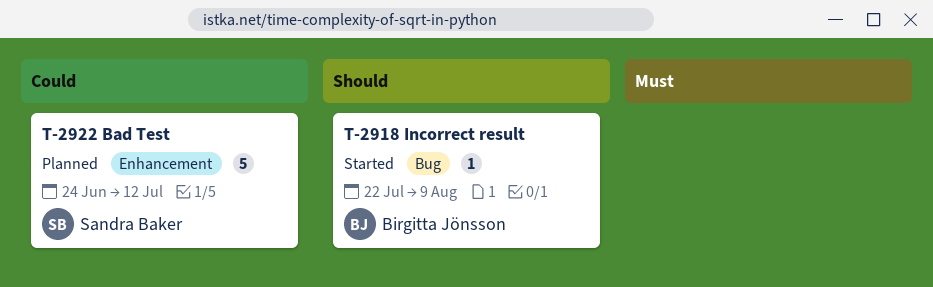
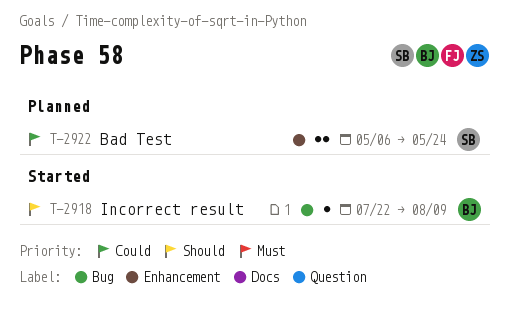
T-2922, estimate: 5 -> 2
T-2922, start: Jun 24 -> May 6
T-2922, due: Jul 12 -> May 24

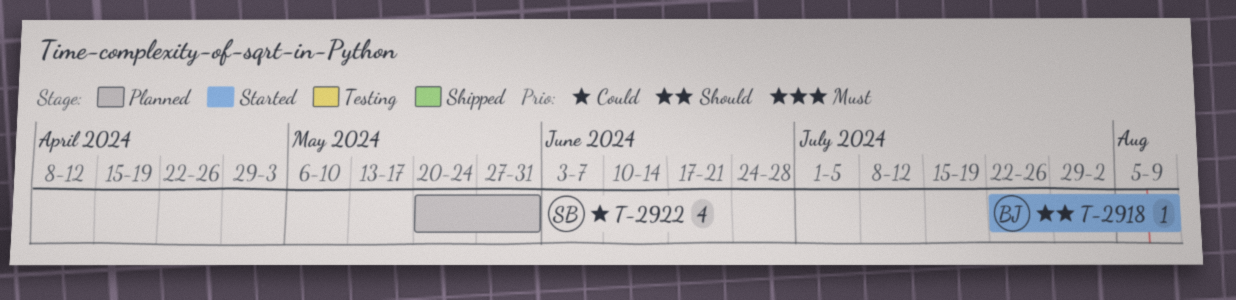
T-2922, estimate: 2 -> 4
T-2922, start: May 6 -> May 20
T-2922, due: May 24 -> May 31

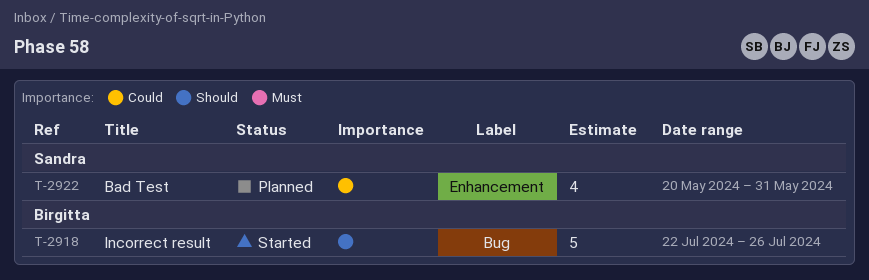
T-2918, estimate: 1 -> 5
T-2918, due: Aug 9 -> Jul 26

